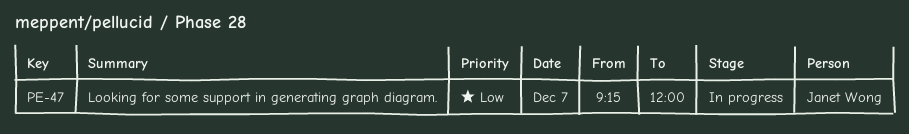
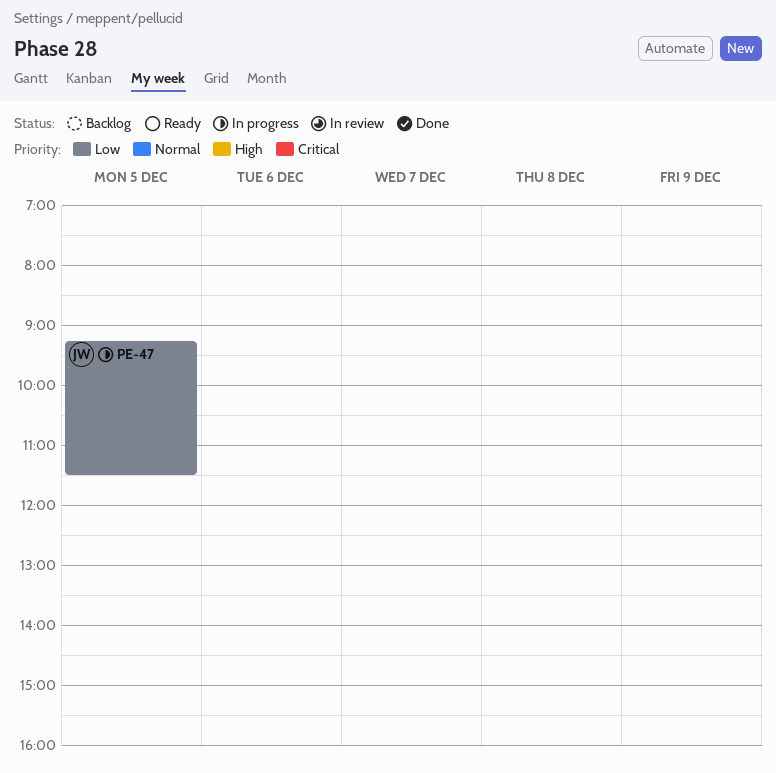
PE-47, day: Dec 7 -> Dec 5
PE-47, ends: 12:00 -> 11:30

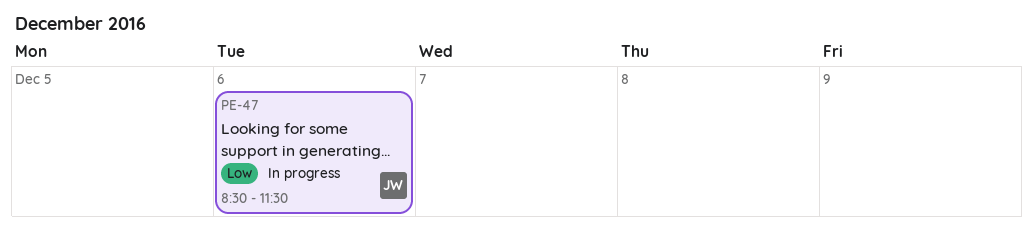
PE-47, day: Dec 5 -> Dec 6
PE-47, begins: 09:15 -> 08:30

